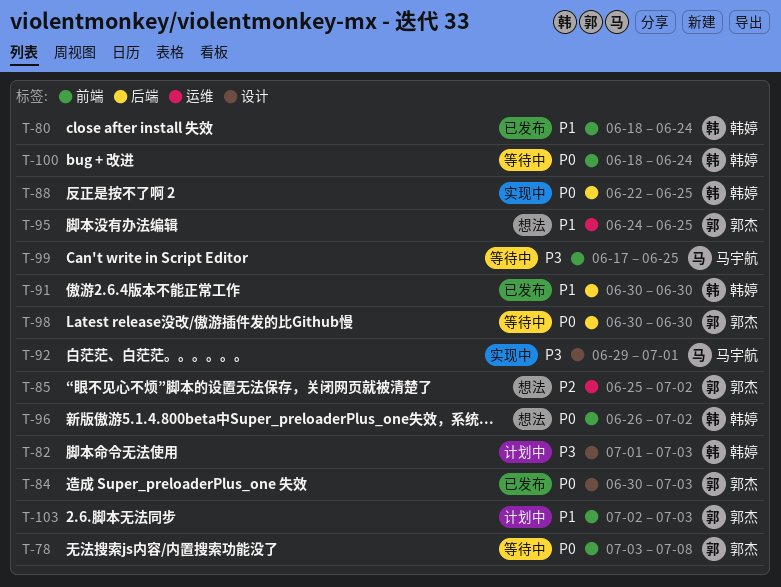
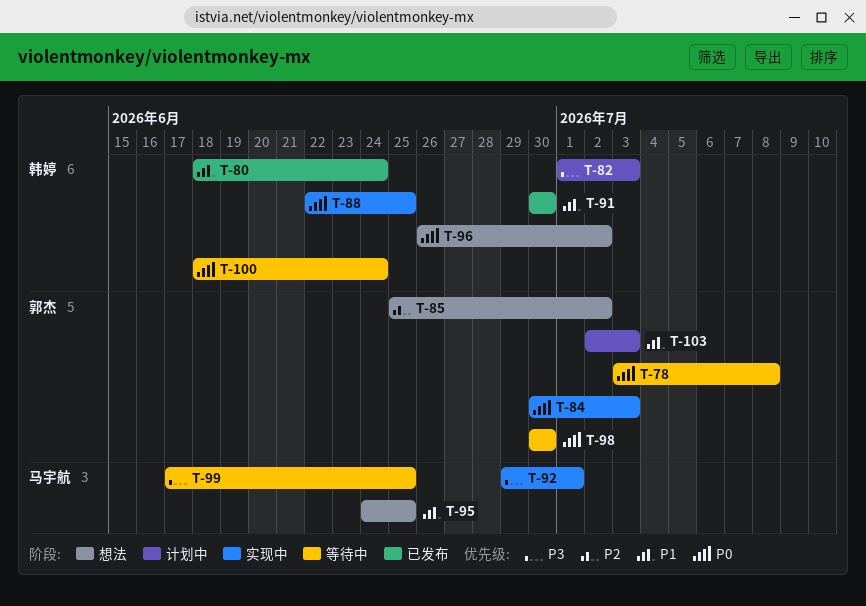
T-84, status: 已发布 -> 实现中
T-95, owner: 郭杰 -> 马宇航

